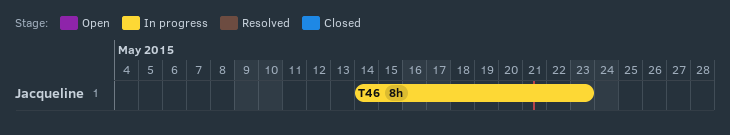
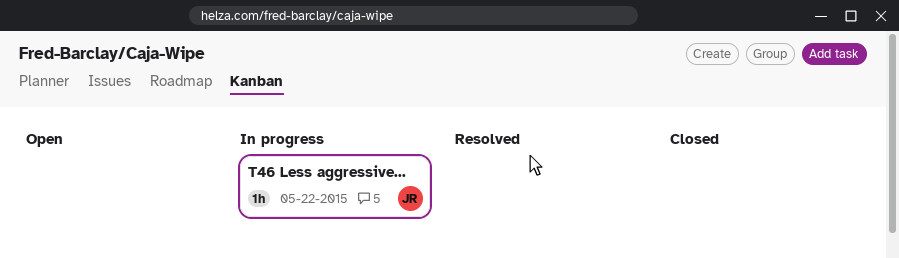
T46, estimate: 8h -> 1h
T46, due: May 23 -> May 22

